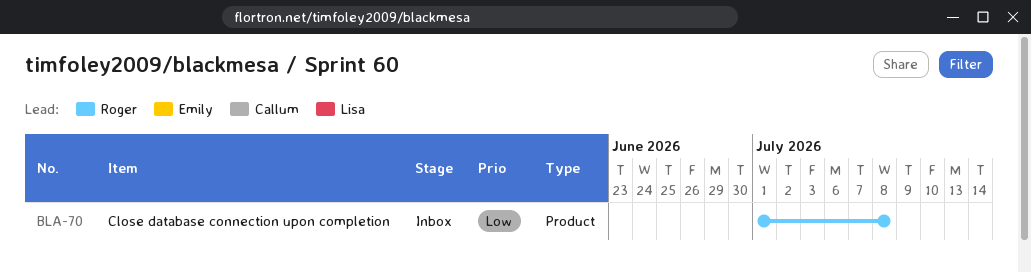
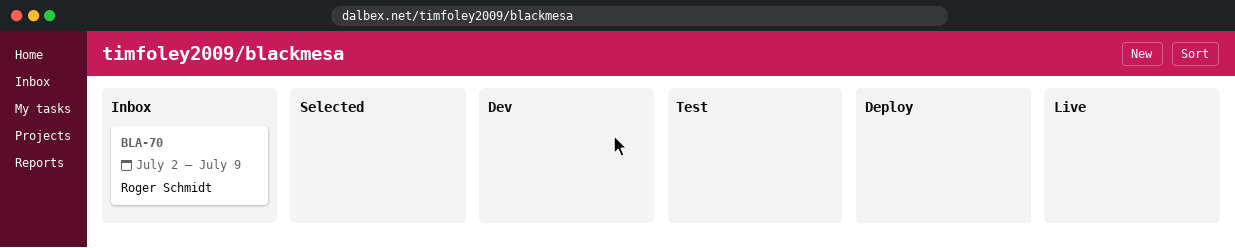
BLA-70, start: Jul 1 -> Jul 2
BLA-70, due: Jul 8 -> Jul 9

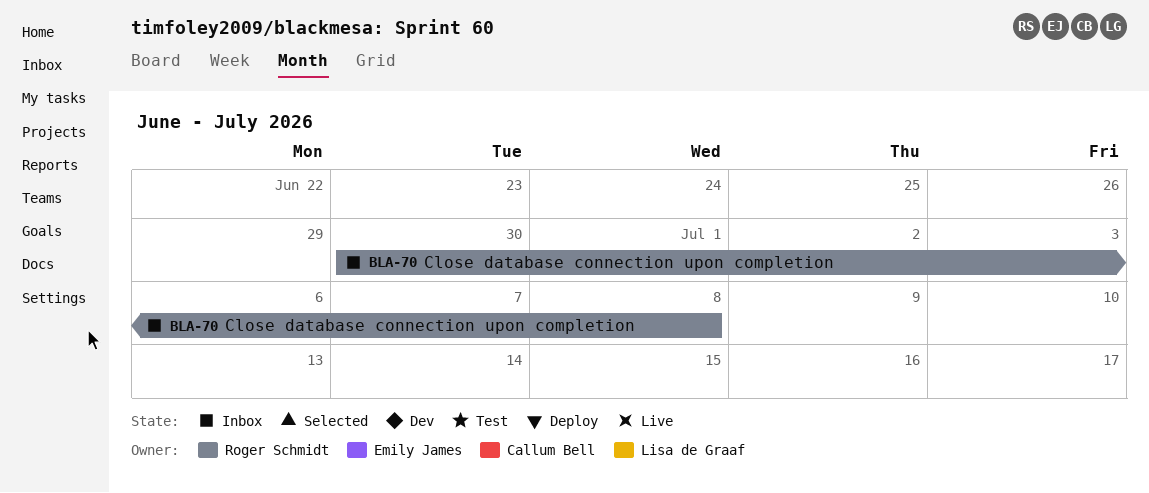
BLA-70, start: Jul 2 -> Jun 30
BLA-70, due: Jul 9 -> Jul 8

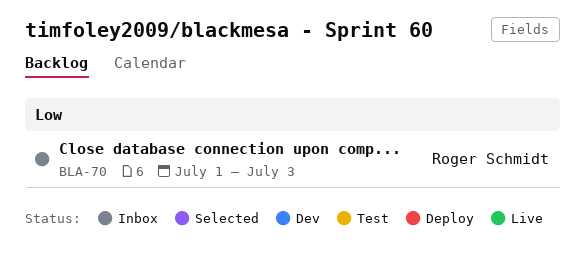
BLA-70, start: Jun 30 -> Jul 1
BLA-70, due: Jul 8 -> Jul 3

